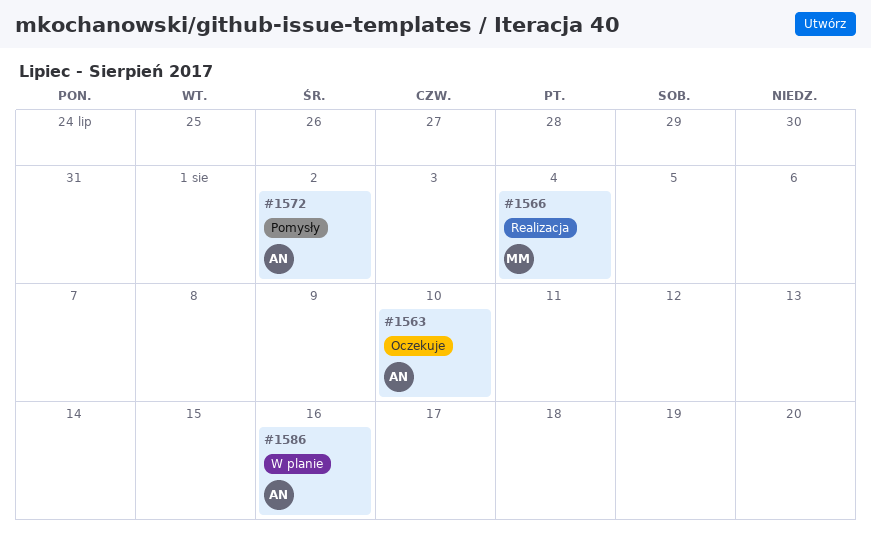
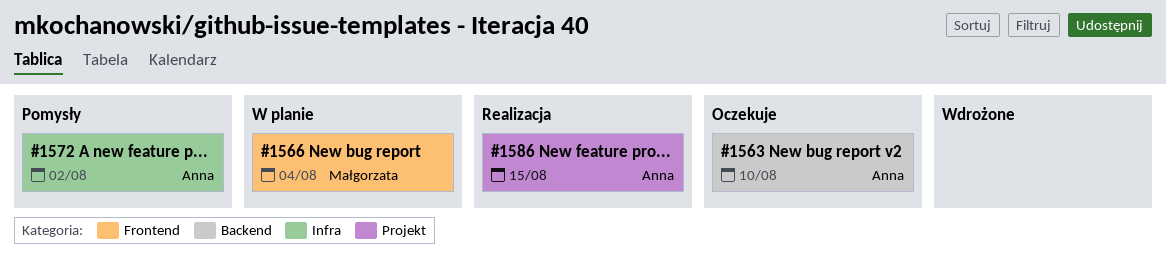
#1566, status: Realizacja -> W planie
#1586, status: W planie -> Realizacja
#1586, due: Aug 16 -> Aug 15

